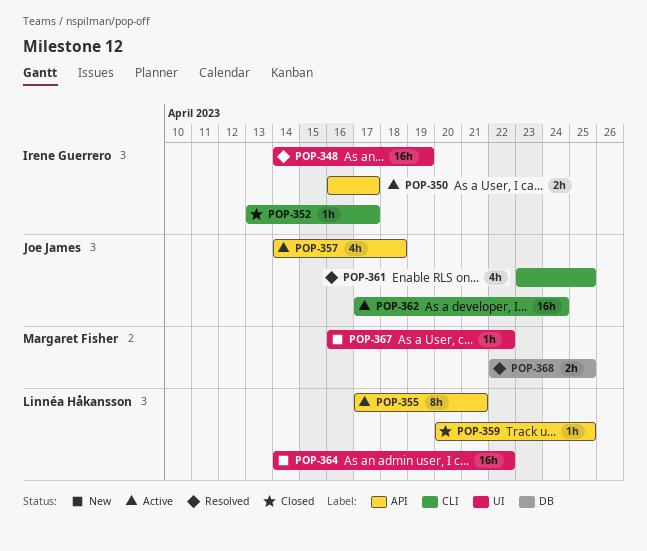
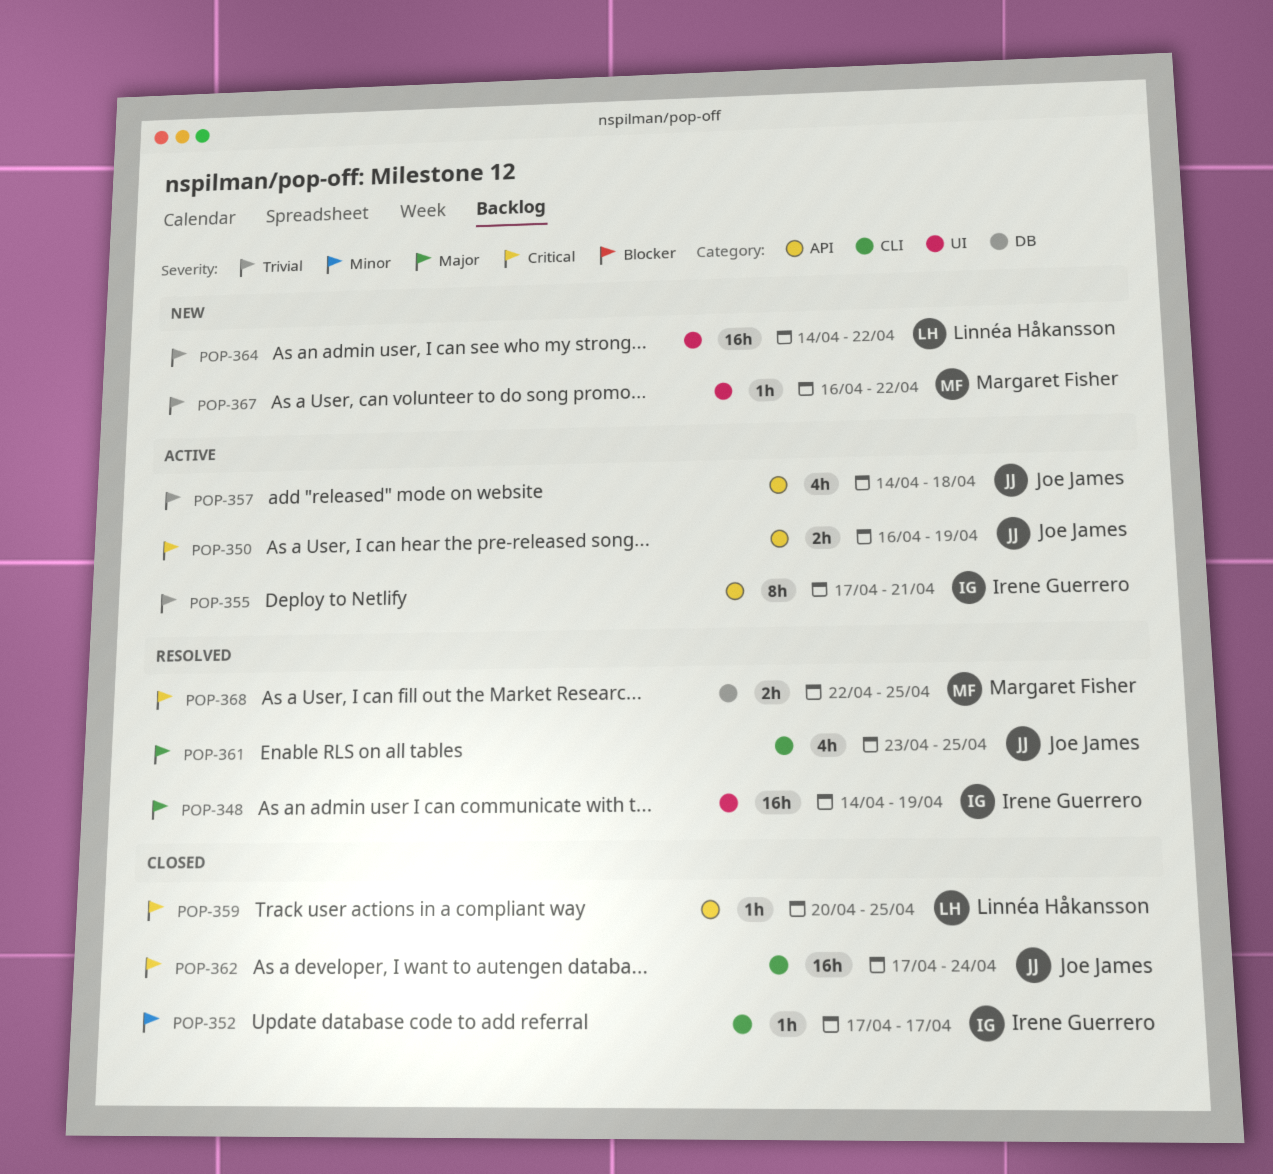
POP-350, owner: Irene Guerrero -> Joe James
POP-350, due: Apr 17 -> Apr 19
POP-352, start: Apr 13 -> Apr 17
POP-355, owner: Linnéa Håkansson -> Irene Guerrero
POP-362, status: Active -> Closed

